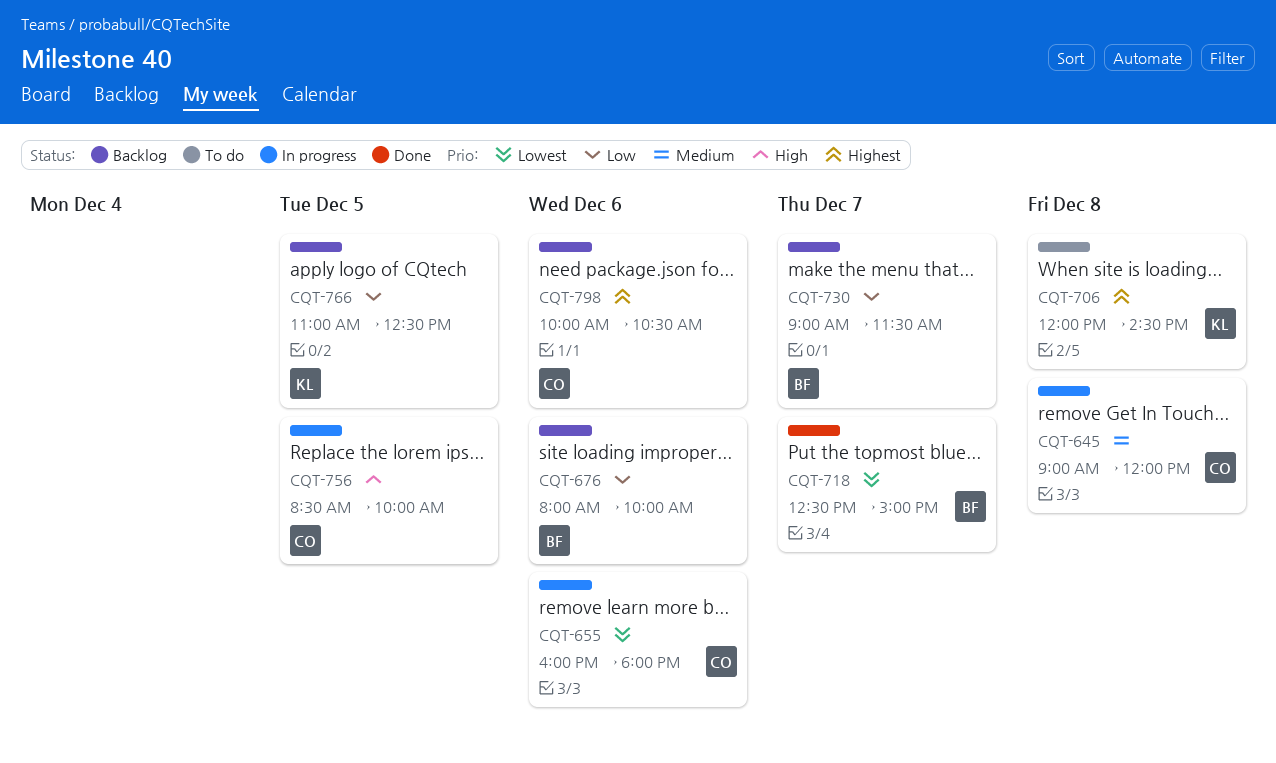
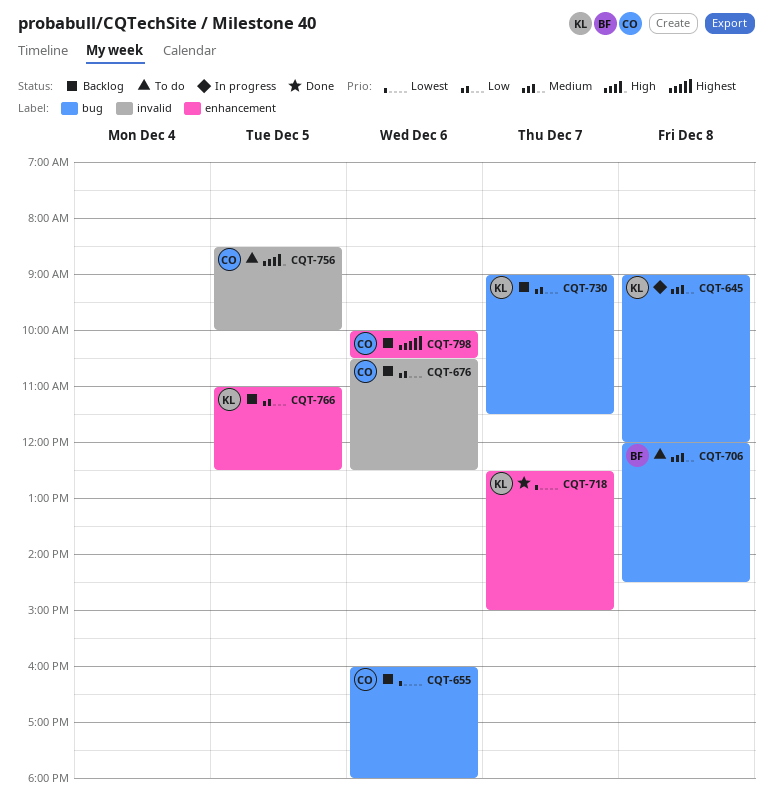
CQT-645, owner: CO -> KL
CQT-655, status: In progress -> Backlog
CQT-676, owner: BF -> CO
CQT-676, begins: 08:00 -> 10:30
CQT-676, ends: 10:00 -> 12:30
CQT-706, owner: KL -> BF
CQT-706, priority: Highest -> Medium
CQT-718, owner: BF -> KL
CQT-730, owner: BF -> KL
CQT-756, status: In progress -> To do

